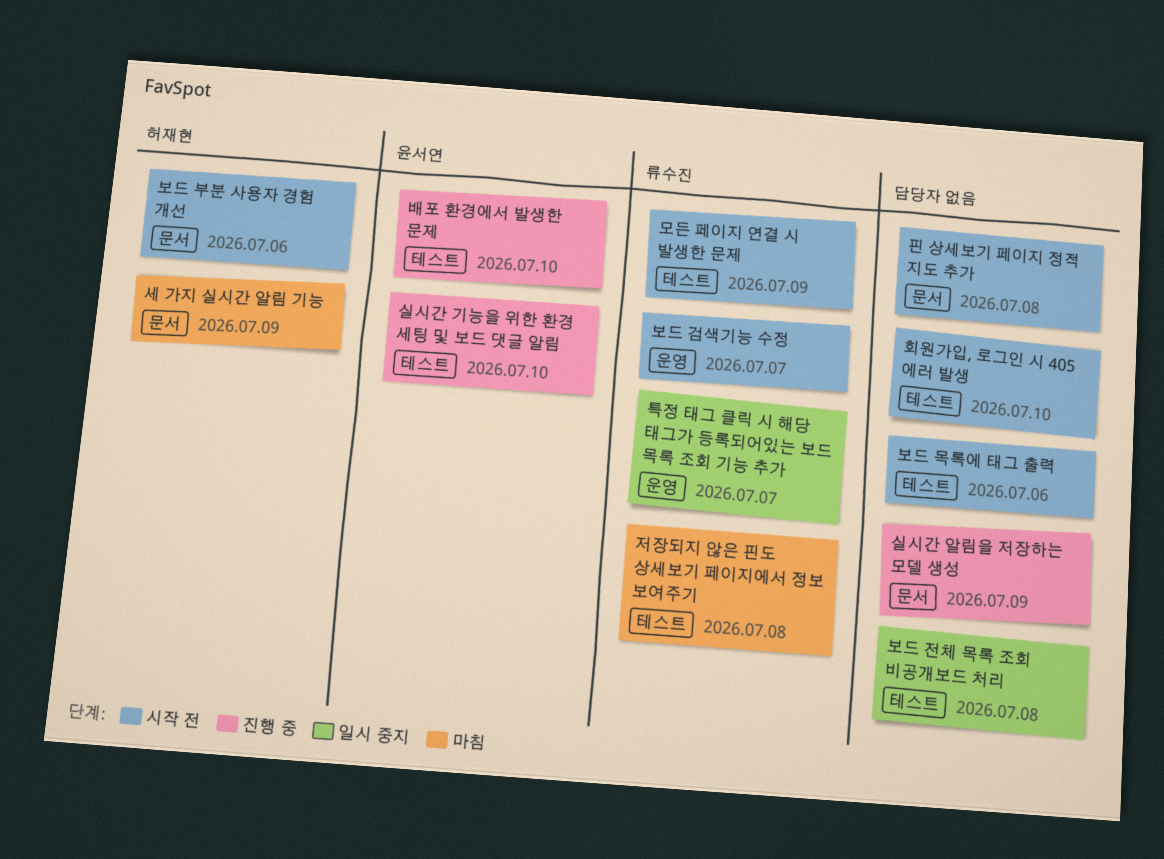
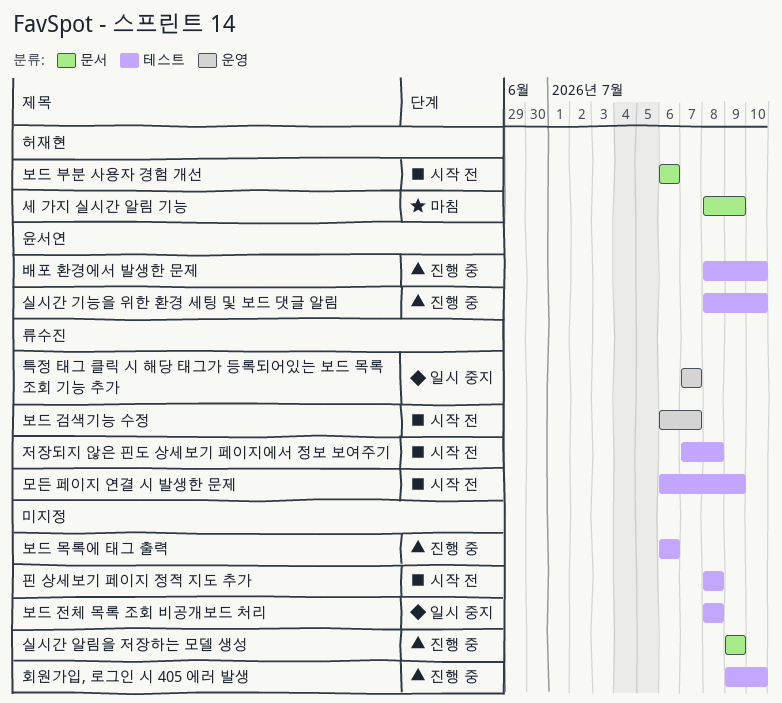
보드 목록에 태그 출력, status: 시작 전 -> 진행 중
저장되지 않은 핀도 상세보기 페이지에서 정보 보여주기, status: 마침 -> 시작 전
핀 상세보기 페이지 정적 지도 추가, label: 문서 -> 테스트
회원가입, 로그인 시 405 에러 발생, status: 시작 전 -> 진행 중

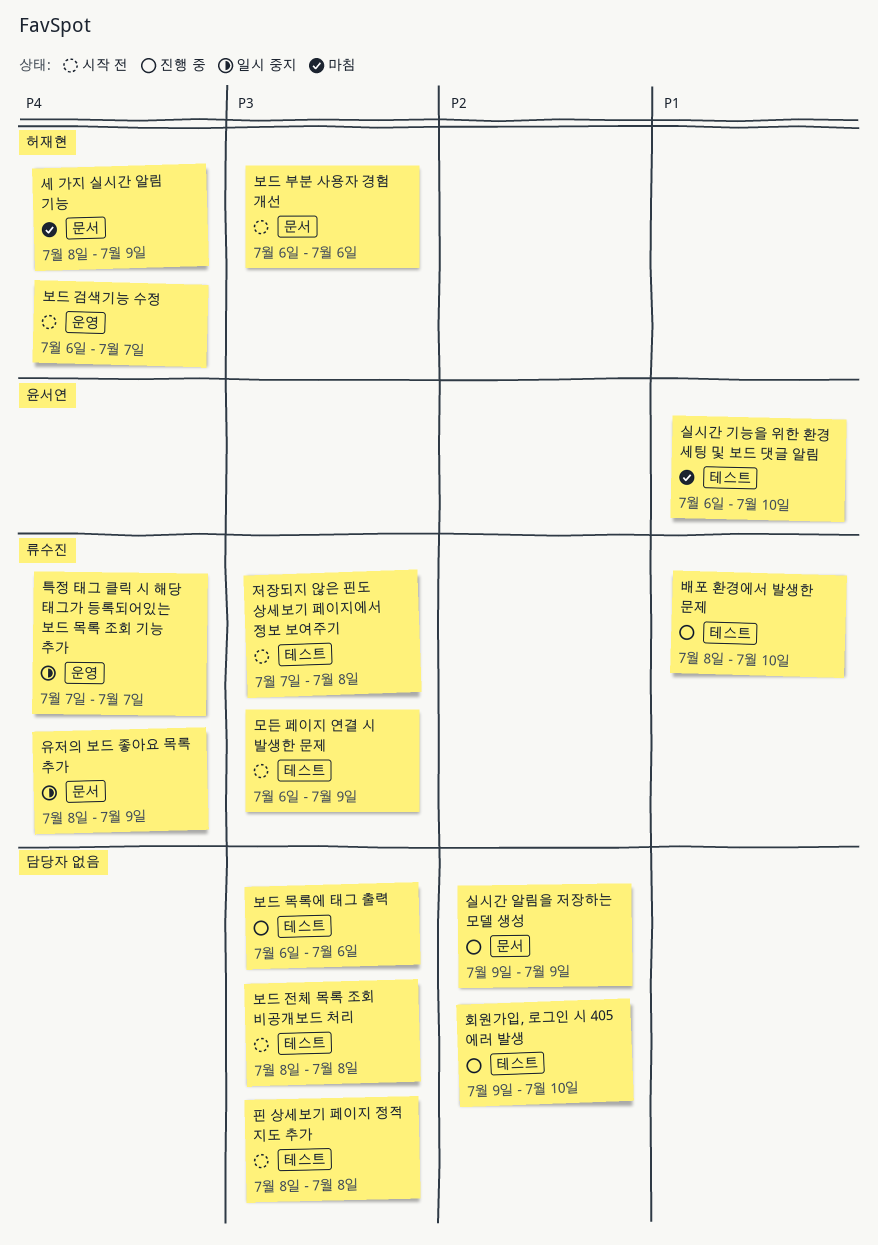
배포 환경에서 발생한 문제, owner: 윤서연 -> 류수진
보드 검색기능 수정, owner: 류수진 -> 허재현
보드 전체 목록 조회 비공개보드 처리, status: 일시 중지 -> 시작 전
실시간 기능을 위한 환경 세팅 및 보드 댓글 알림, status: 진행 중 -> 마침
실시간 기능을 위한 환경 세팅 및 보드 댓글 알림, start: Jul 8 -> Jul 6
유저의 보드 좋아요 목록 추가: none -> present

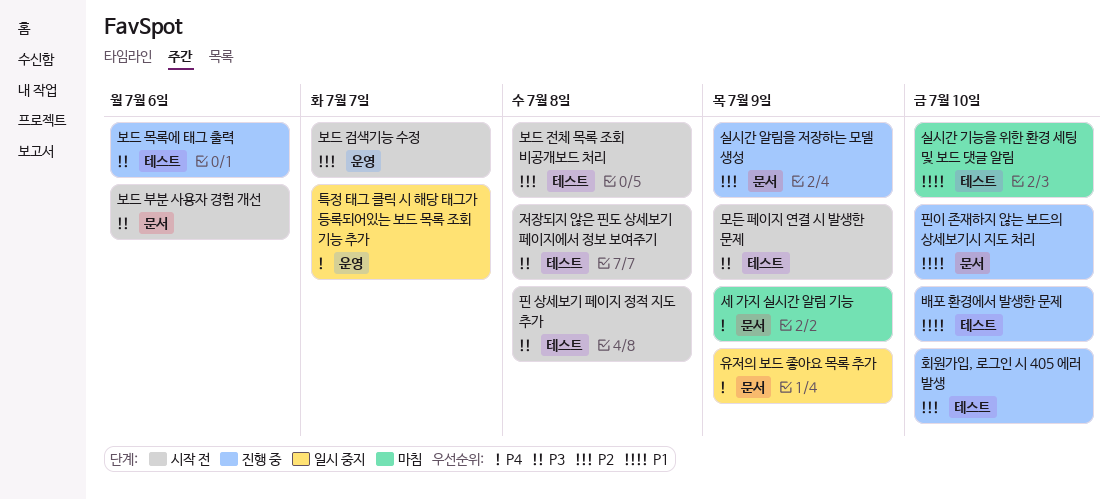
보드 검색기능 수정, priority: P4 -> P2
보드 전체 목록 조회 비공개보드 처리, priority: P3 -> P2
핀이 존재하지 않는 보드의 상세보기시 지도 처리: none -> present

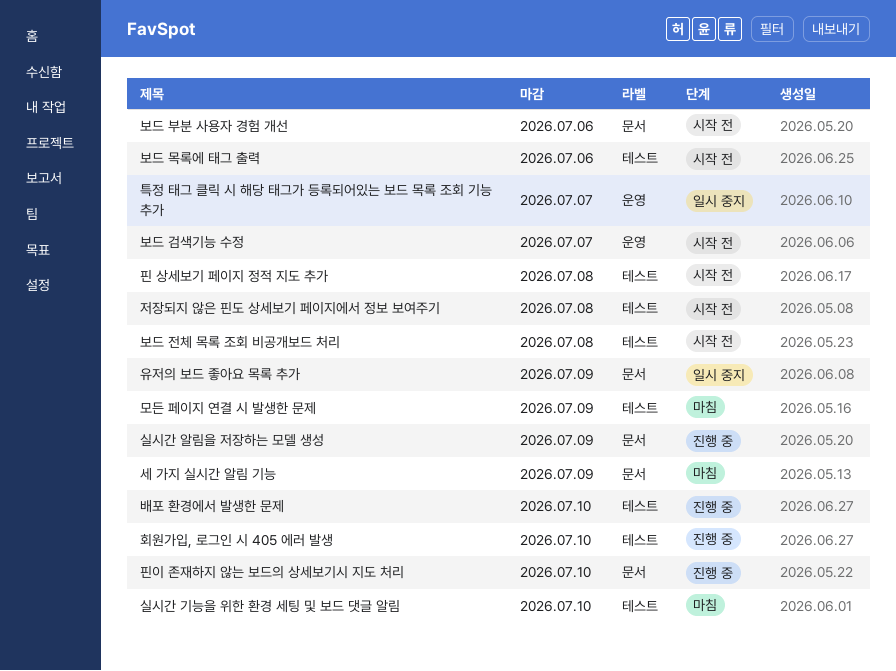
모든 페이지 연결 시 발생한 문제, status: 시작 전 -> 마침
보드 목록에 태그 출력, status: 진행 중 -> 시작 전

